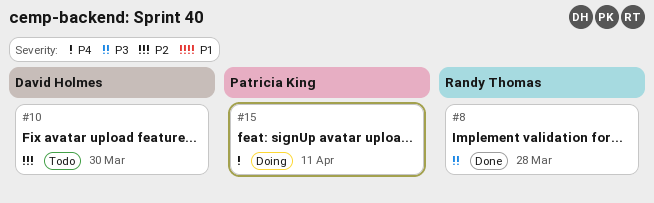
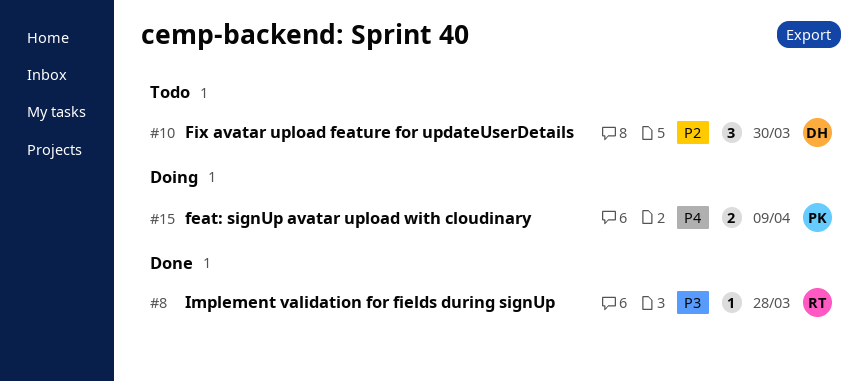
#15, due: Apr 11 -> Apr 9

